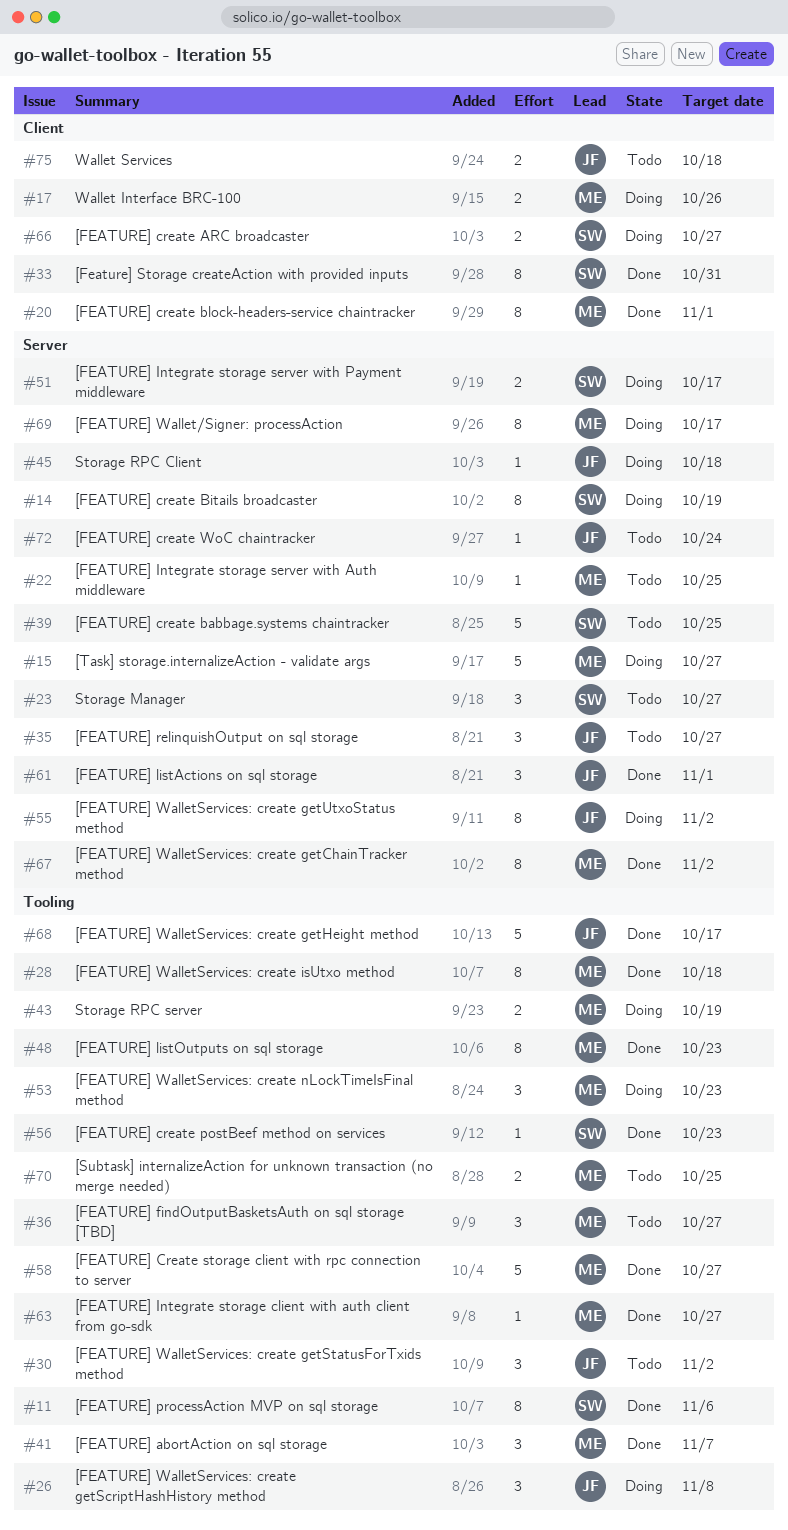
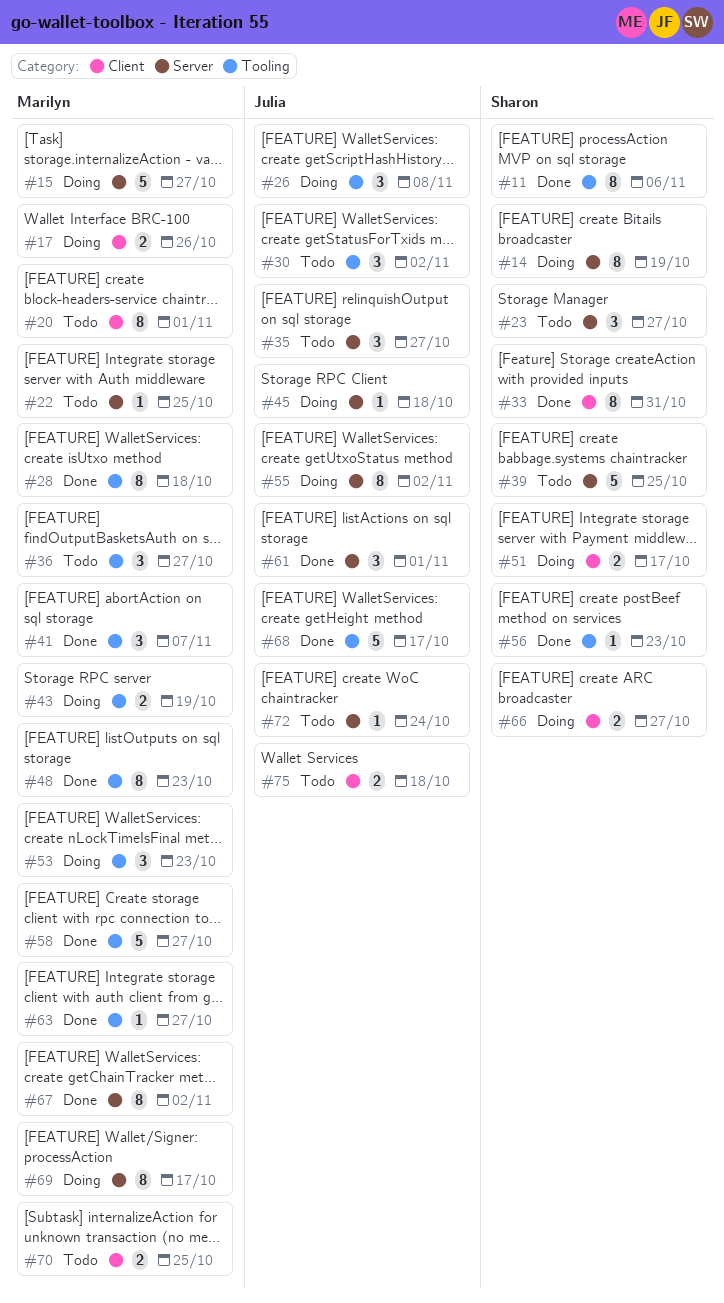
#20, status: Done -> Todo
#51, label: Server -> Client
#70, label: Tooling -> Client

